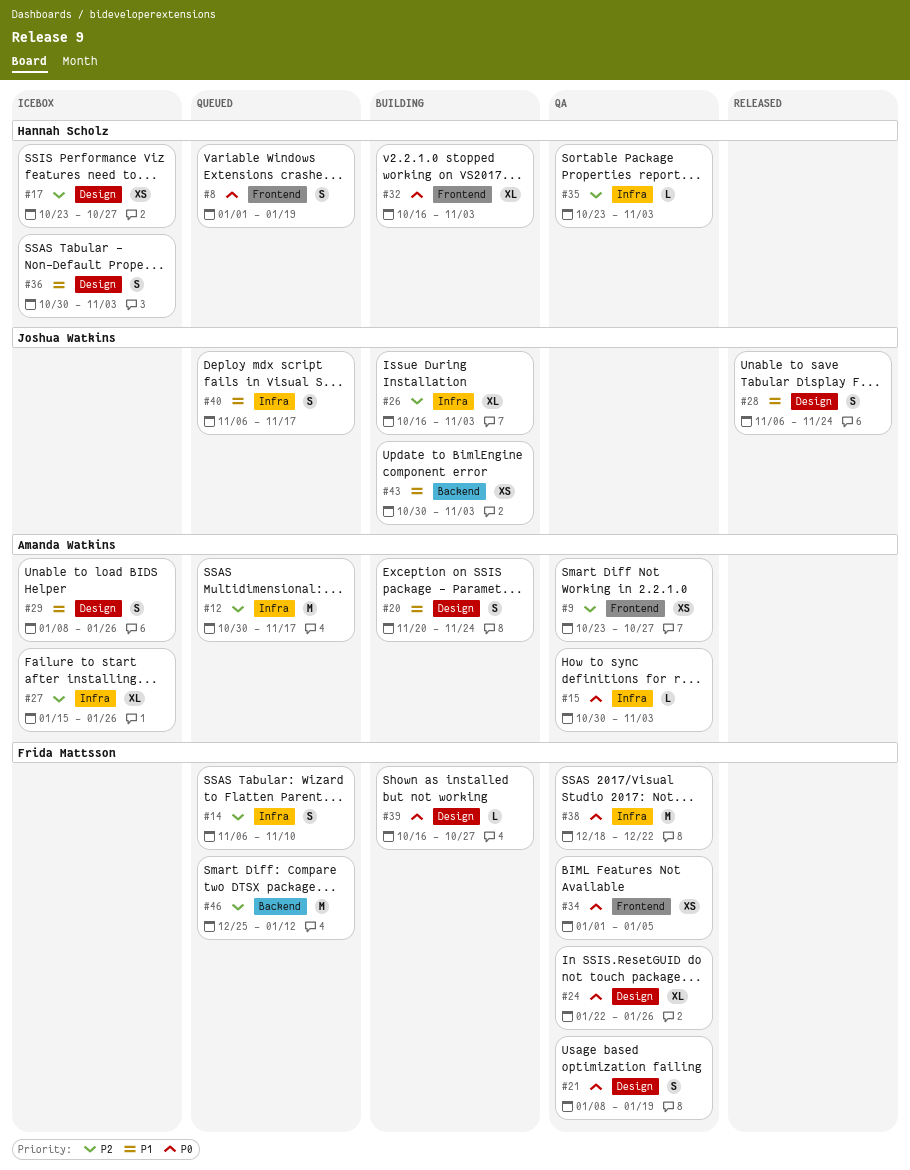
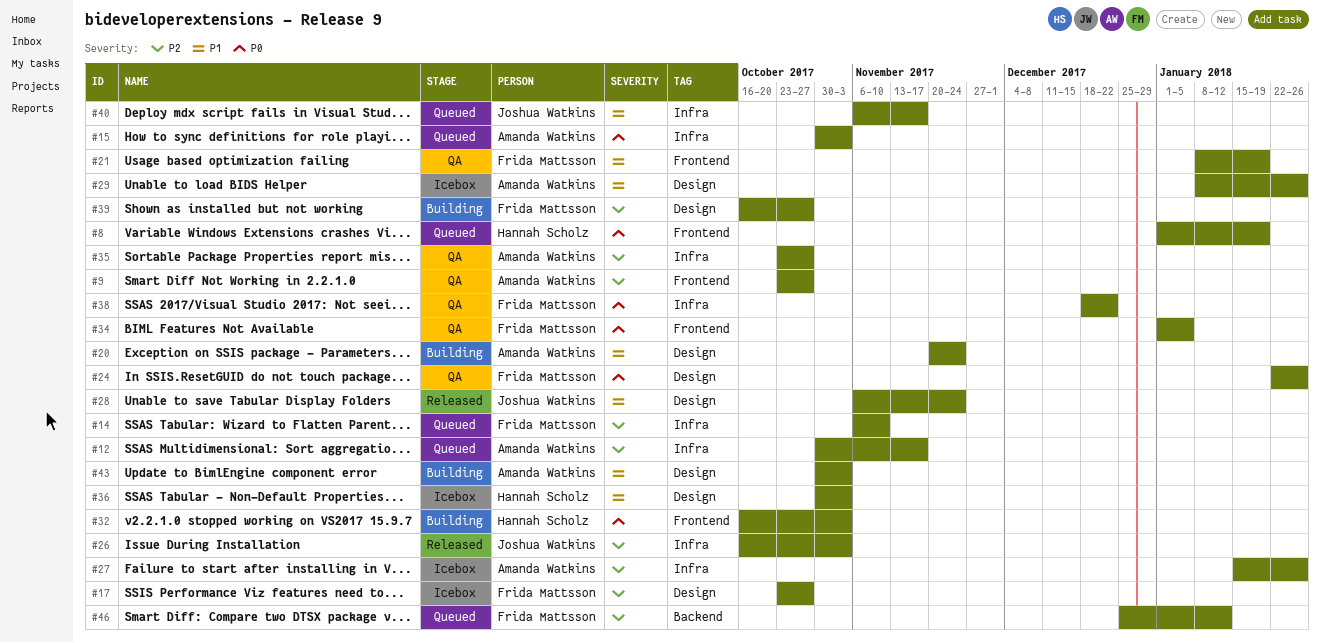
#15, status: QA -> Queued
#17, owner: Hannah Scholz -> Frida Mattsson
#21, priority: P0 -> P1
#21, label: Design -> Frontend
#26, status: Building -> Released
#35, owner: Hannah Scholz -> Amanda Watkins
#35, due: Nov 3 -> Oct 27
#39, priority: P0 -> P2
#43, owner: Joshua Watkins -> Amanda Watkins
#43, label: Backend -> Design

